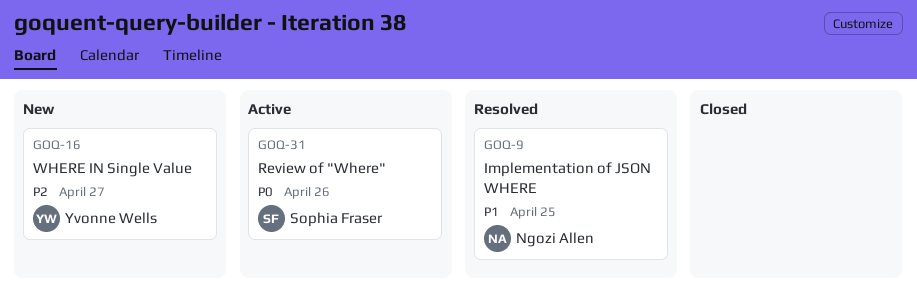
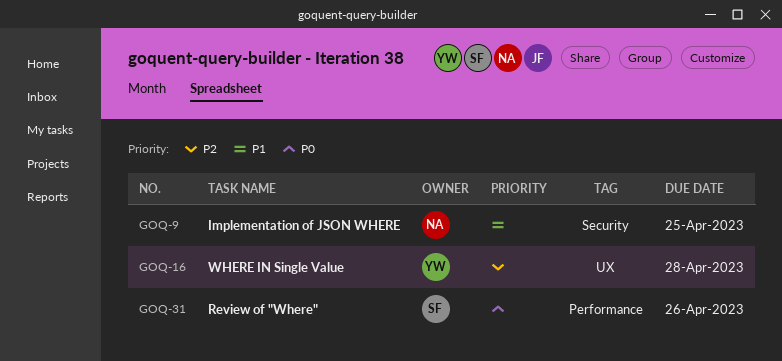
GOQ-16, due: Apr 27 -> Apr 28

